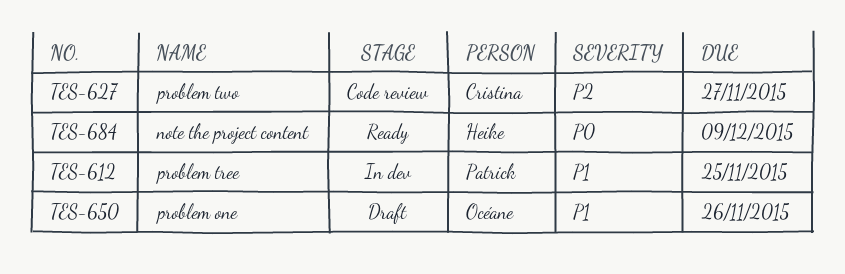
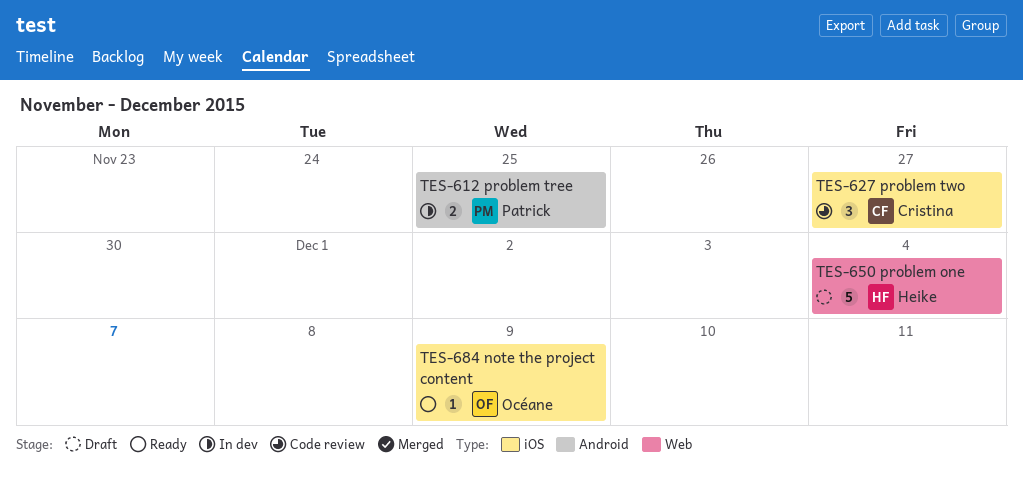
TES-650, owner: Océane -> Heike
TES-650, due: Nov 26 -> Dec 4
TES-684, owner: Heike -> Océane

